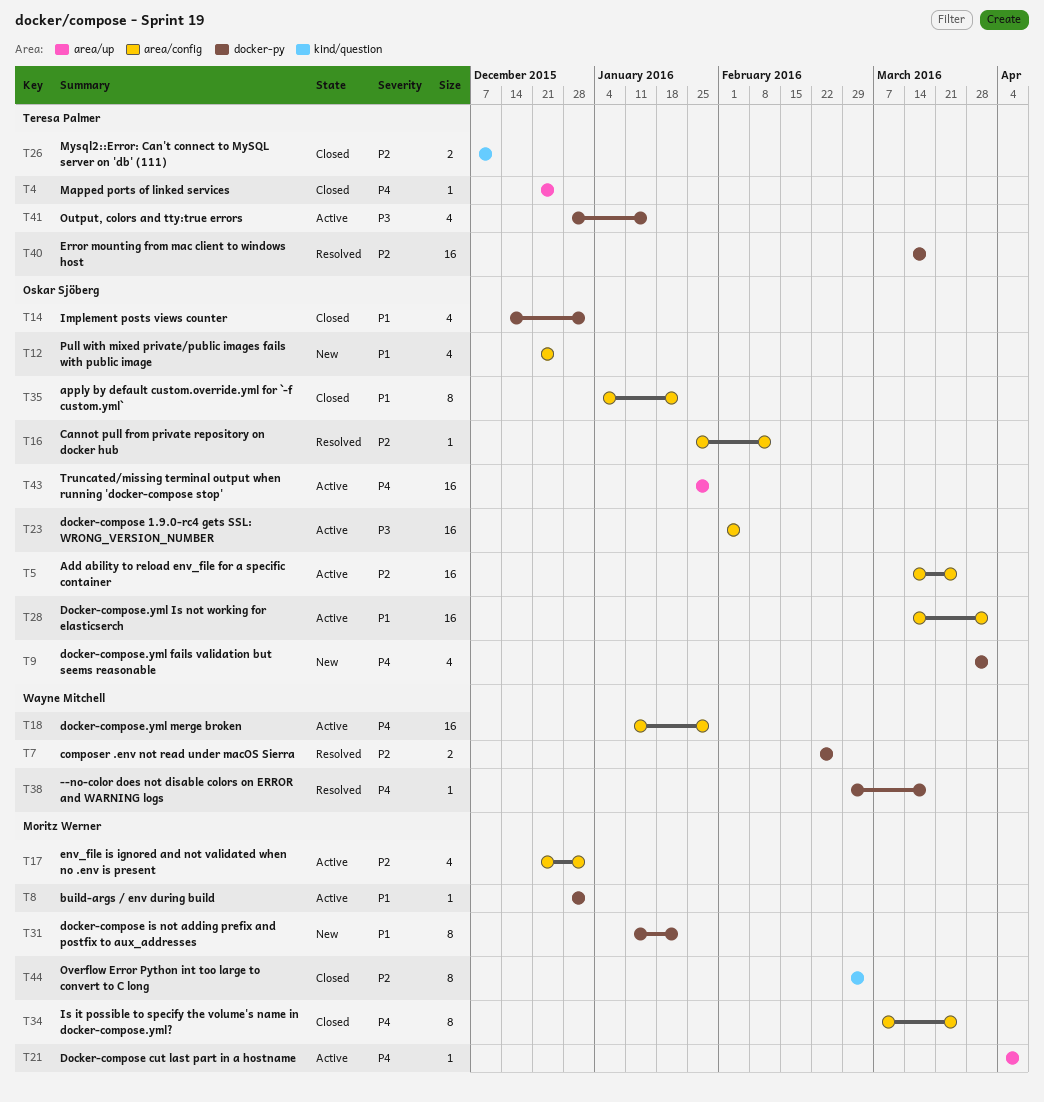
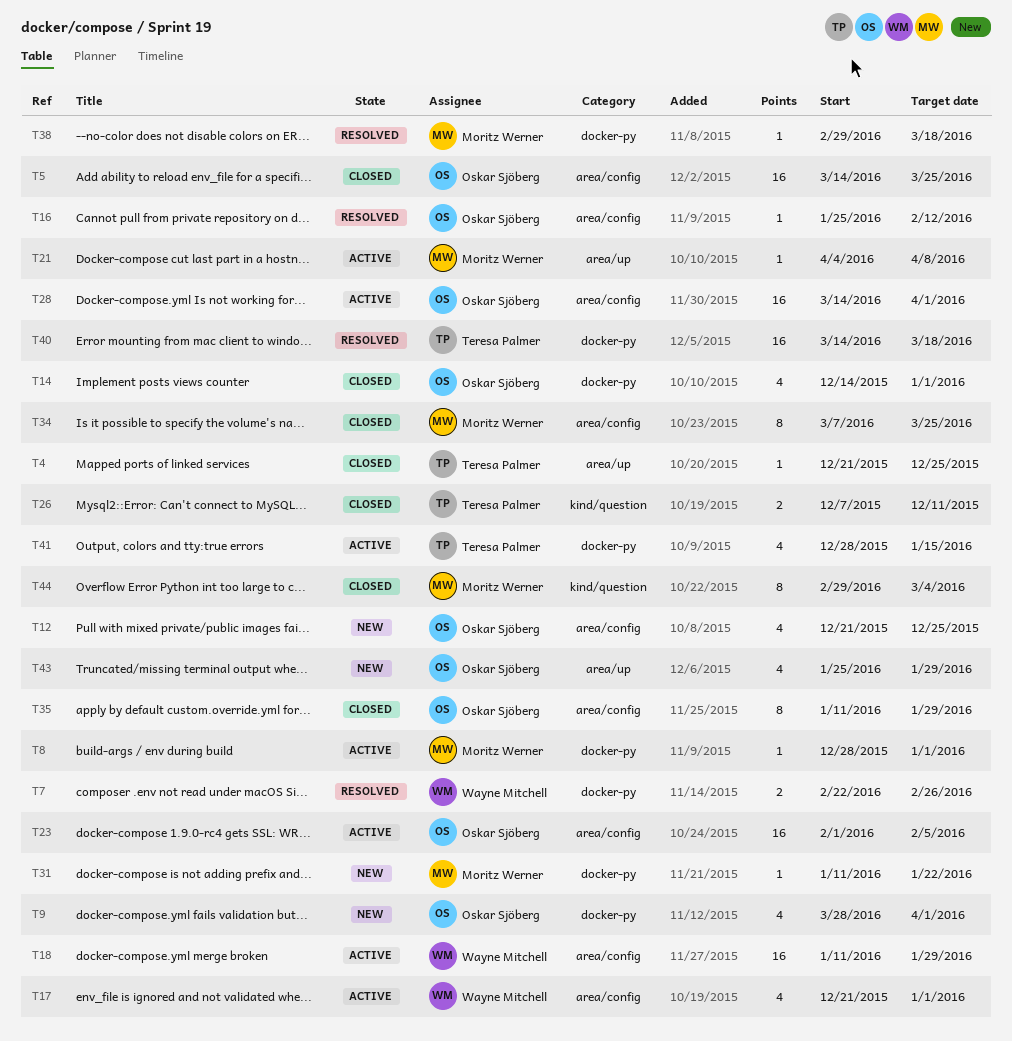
T5, status: Active -> Closed
T17, owner: Moritz Werner -> Wayne Mitchell
T31, estimate: 8 -> 1
T35, start: Jan 4 -> Jan 11
T35, due: Jan 22 -> Jan 29
T38, owner: Wayne Mitchell -> Moritz Werner
T43, status: Active -> New
T43, estimate: 16 -> 4

